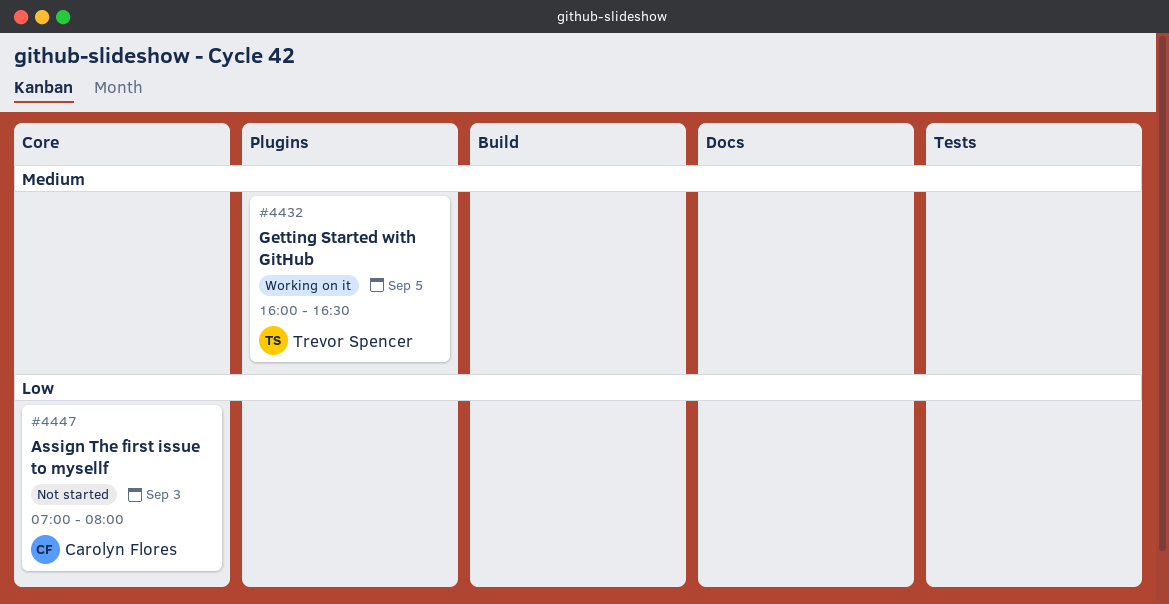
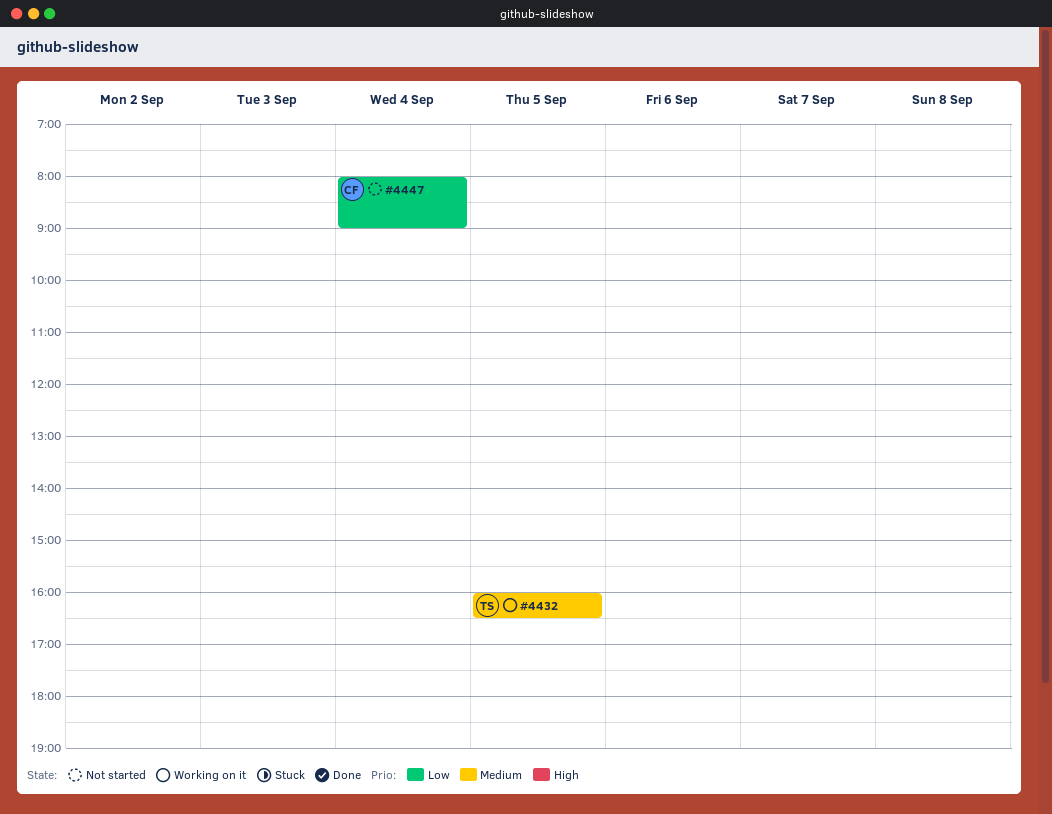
#4447, day: Sep 3 -> Sep 4
#4447, begins: 07:00 -> 08:00
#4447, ends: 08:00 -> 09:00

